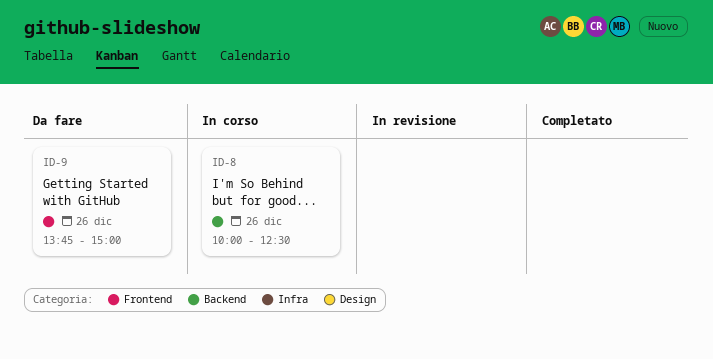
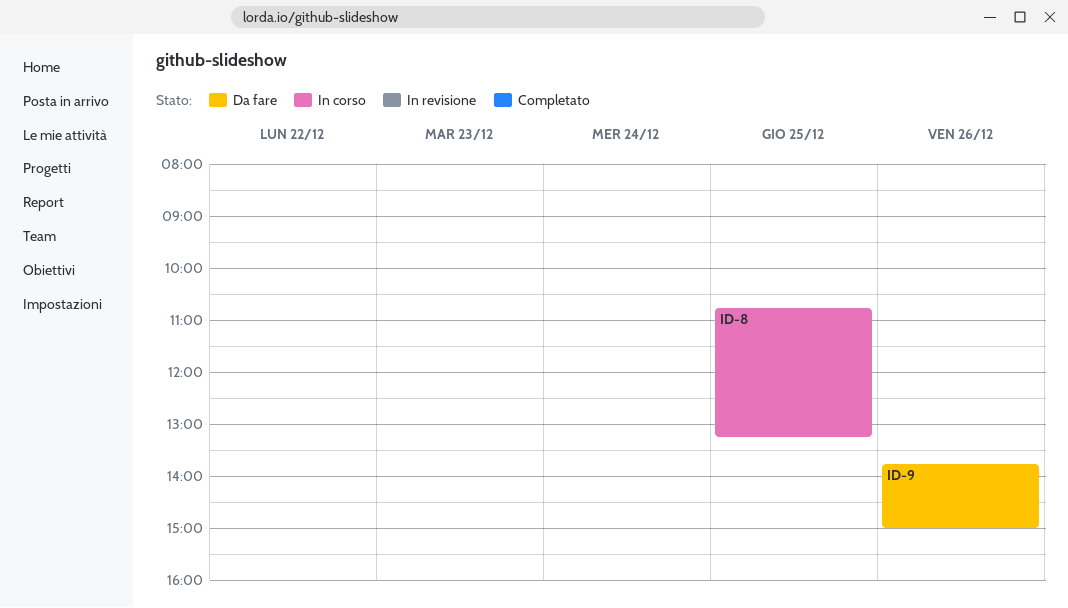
ID-8, day: Dec 26 -> Dec 25
ID-8, begins: 10:00 -> 10:45
ID-8, ends: 12:30 -> 13:15

